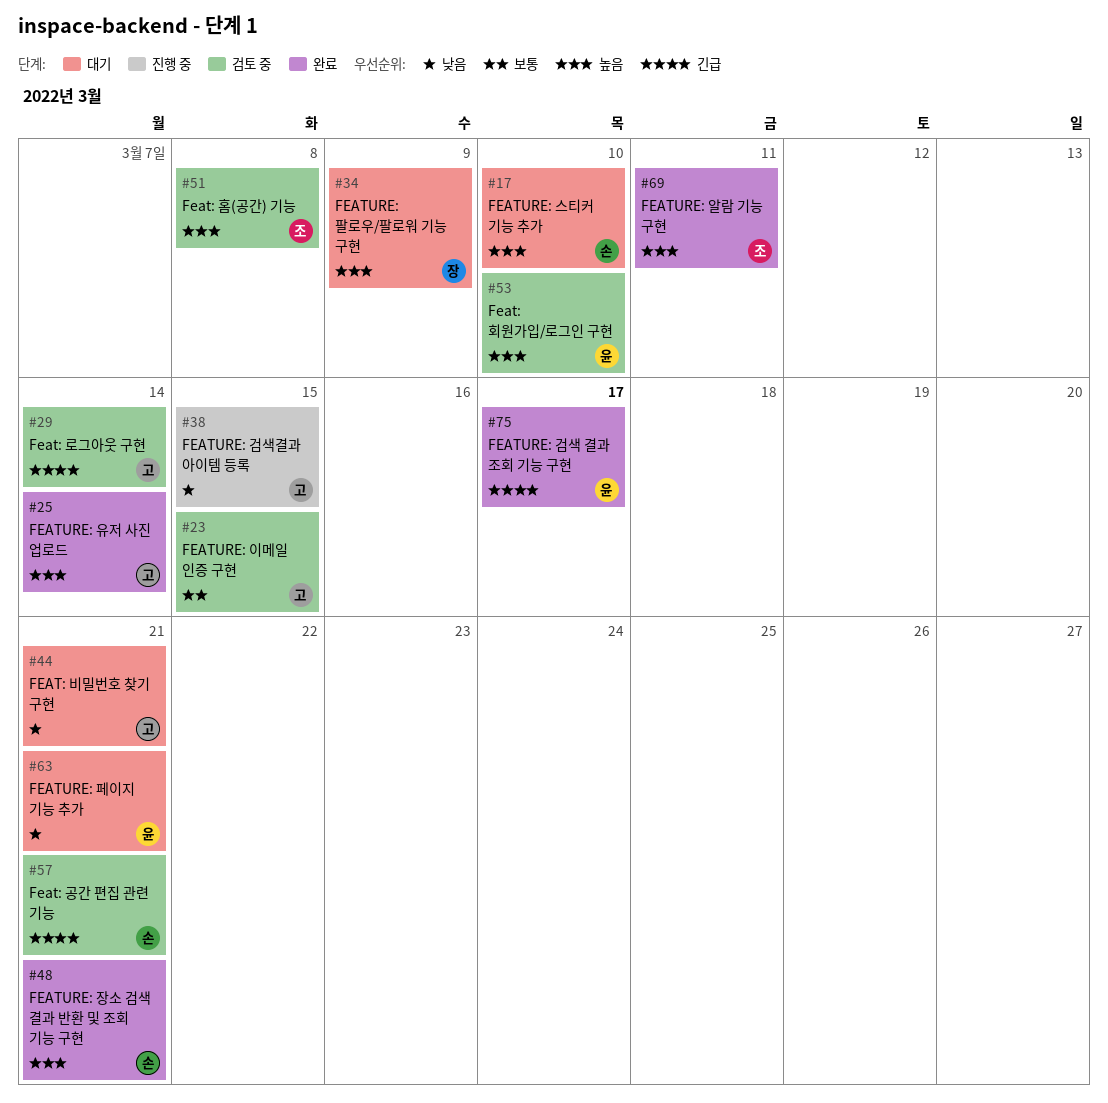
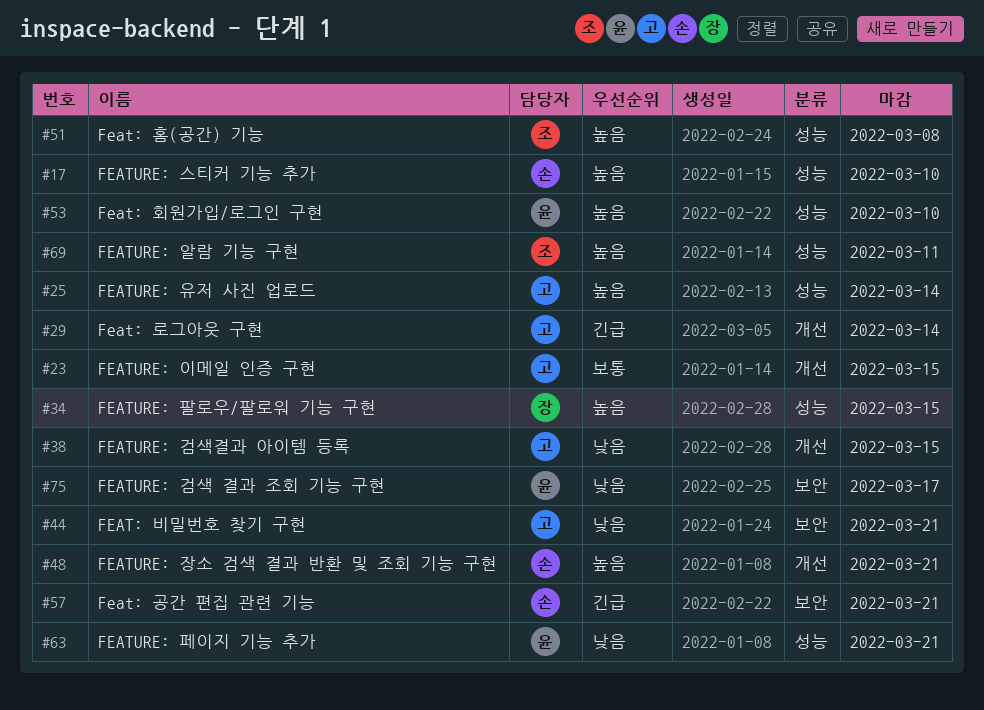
#34, due: Mar 9 -> Mar 15
#75, priority: 긴급 -> 낮음

